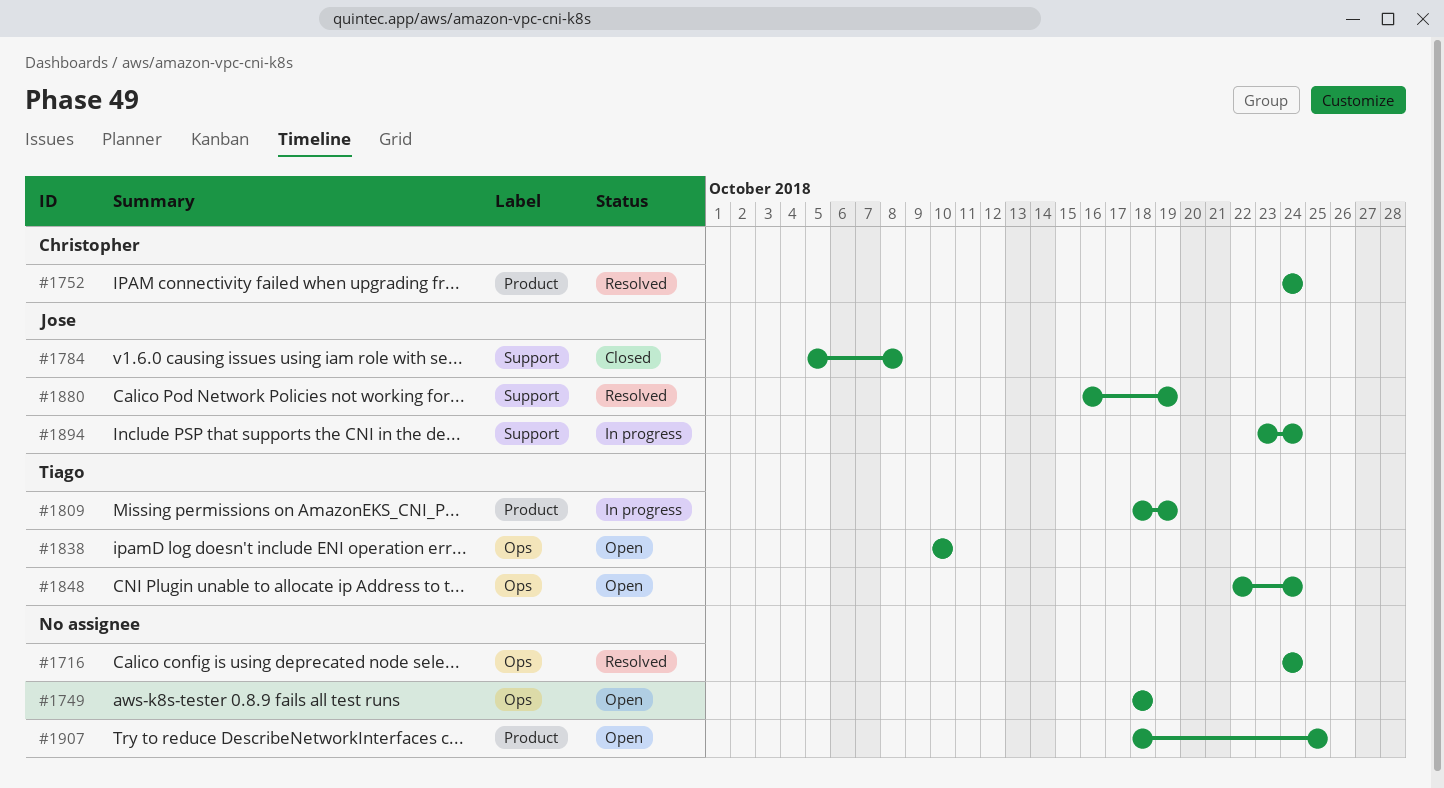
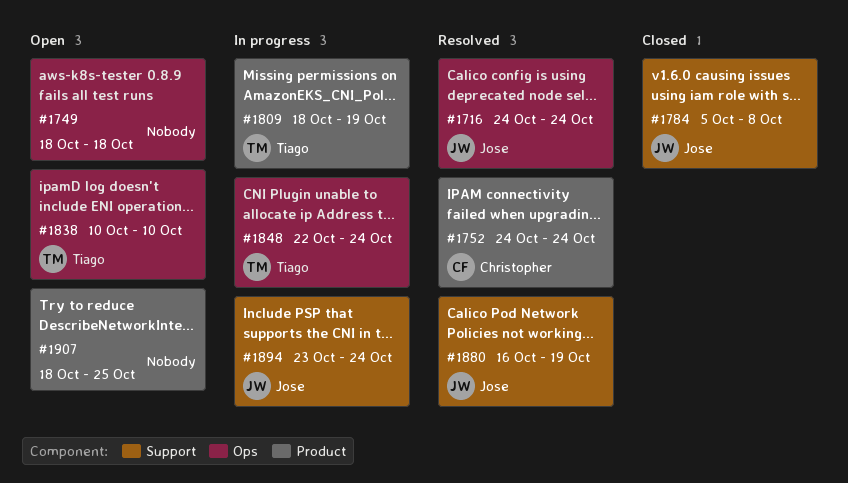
#1716, owner: none -> Jose
#1848, status: Open -> In progress

